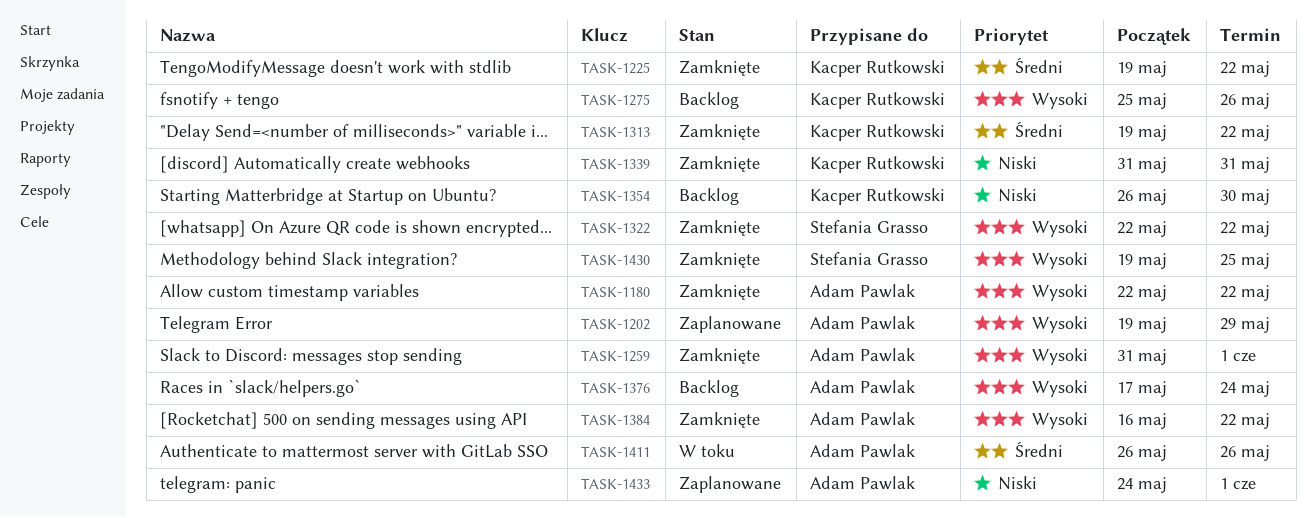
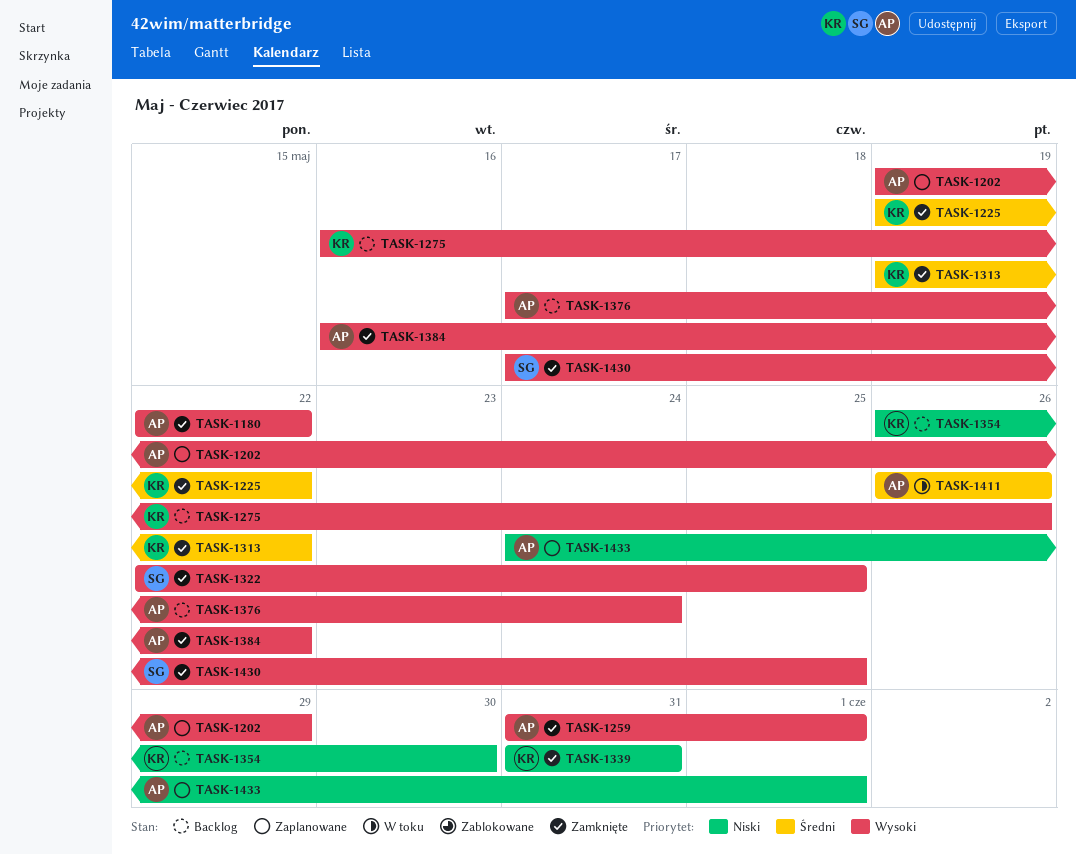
TASK-1275, start: May 25 -> May 16
TASK-1322, due: May 22 -> May 25
TASK-1430, start: May 19 -> May 17

